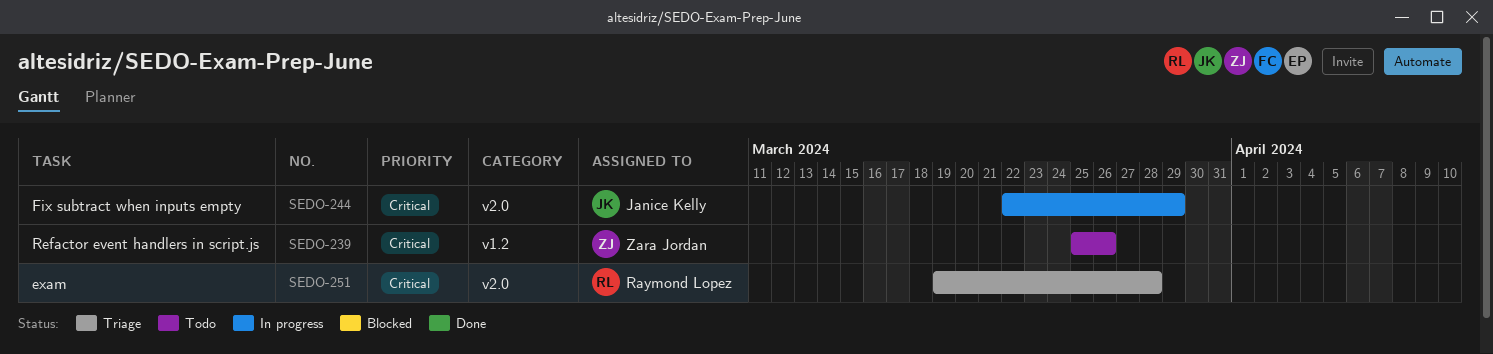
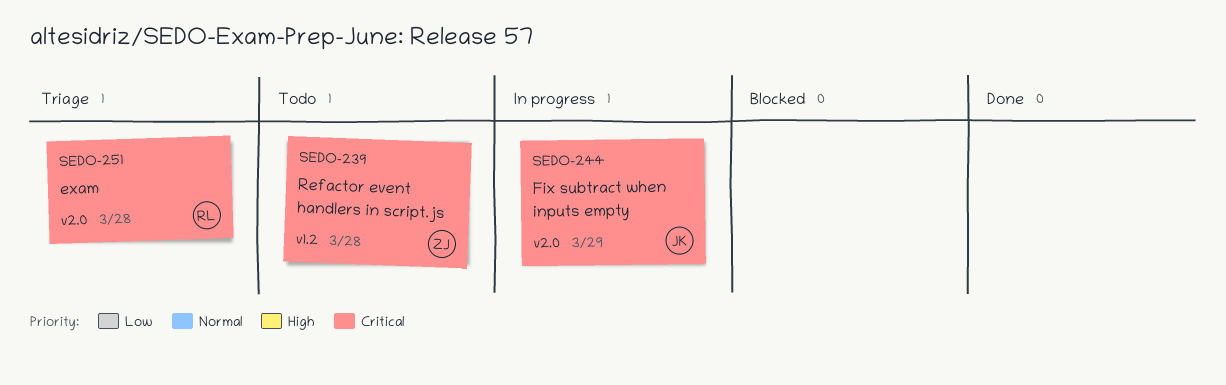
SEDO-239, due: Mar 26 -> Mar 28

